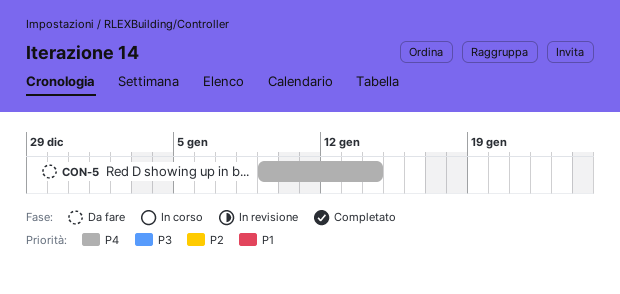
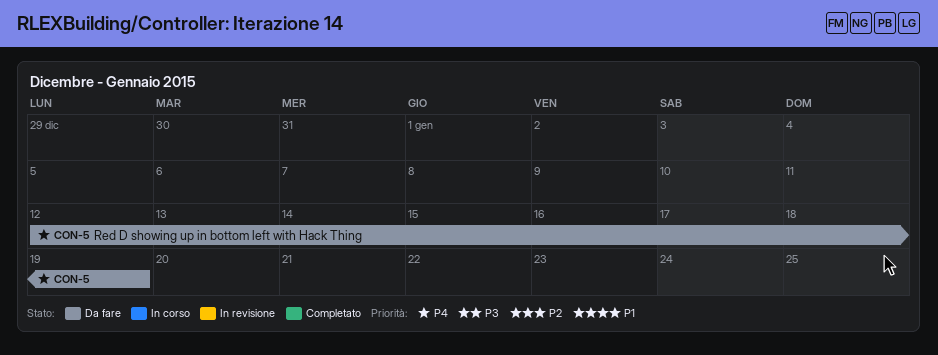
CON-5, start: Jan 9 -> Jan 12
CON-5, due: Jan 14 -> Jan 19

